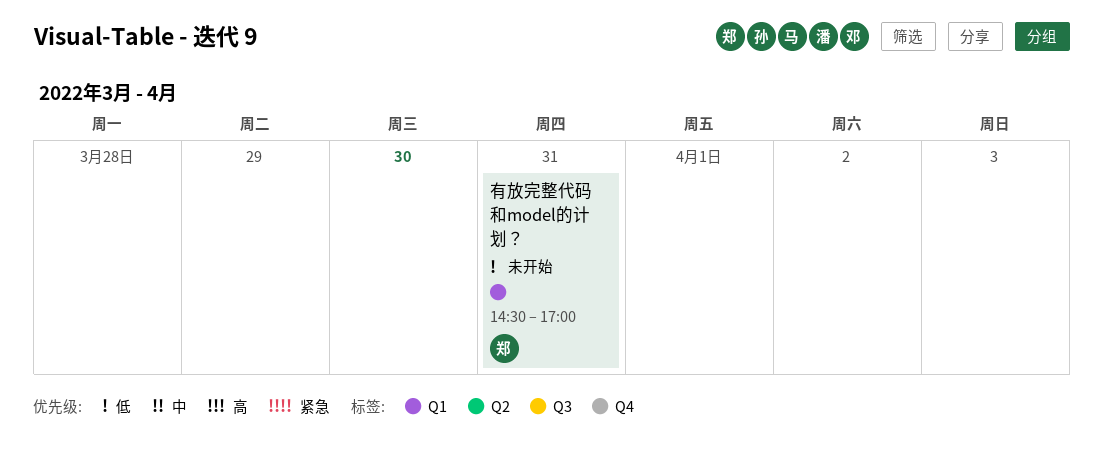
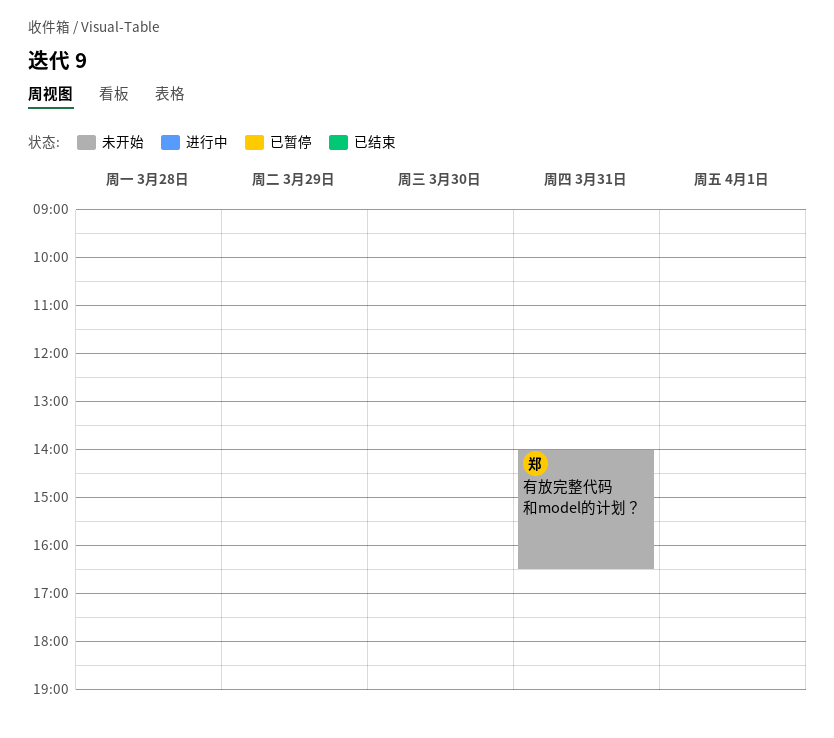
有放完整代码和model的计划？, begins: 14:30 -> 14:00
有放完整代码和model的计划？, ends: 17:00 -> 16:30

